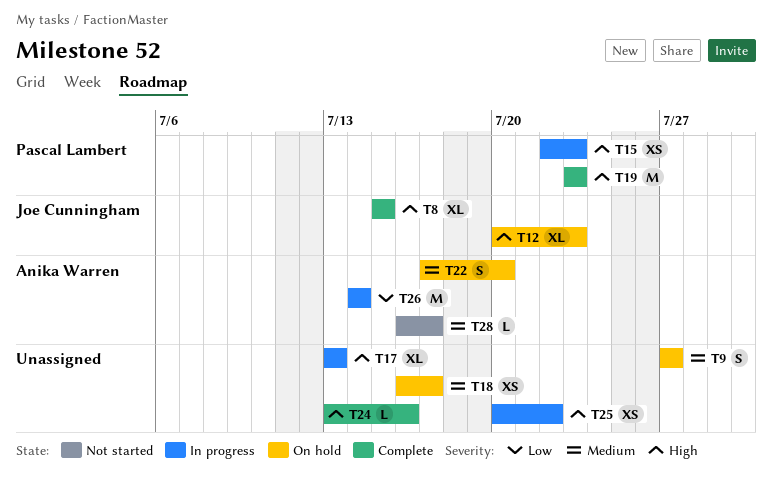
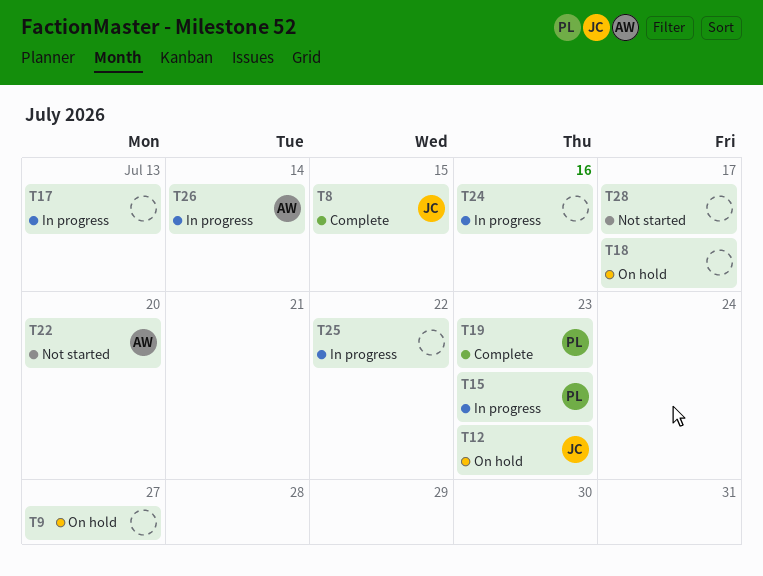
T22, status: On hold -> Not started
T24, status: Complete -> In progress
T28, owner: Anika Warren -> none

